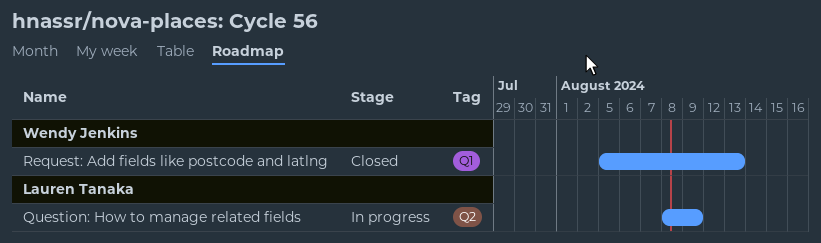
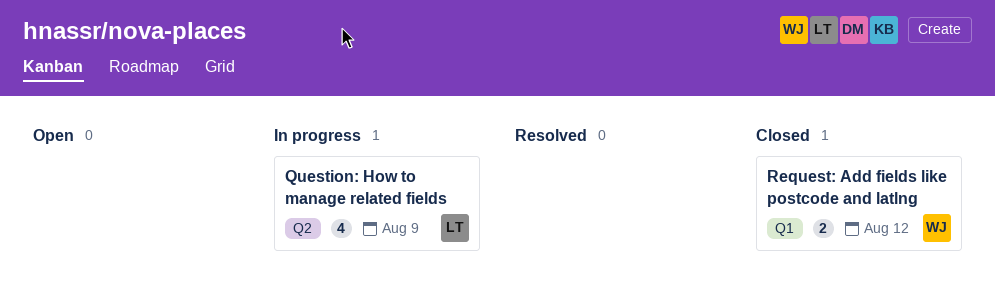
Request: Add fields like postcode and latlng, due: Aug 13 -> Aug 12

